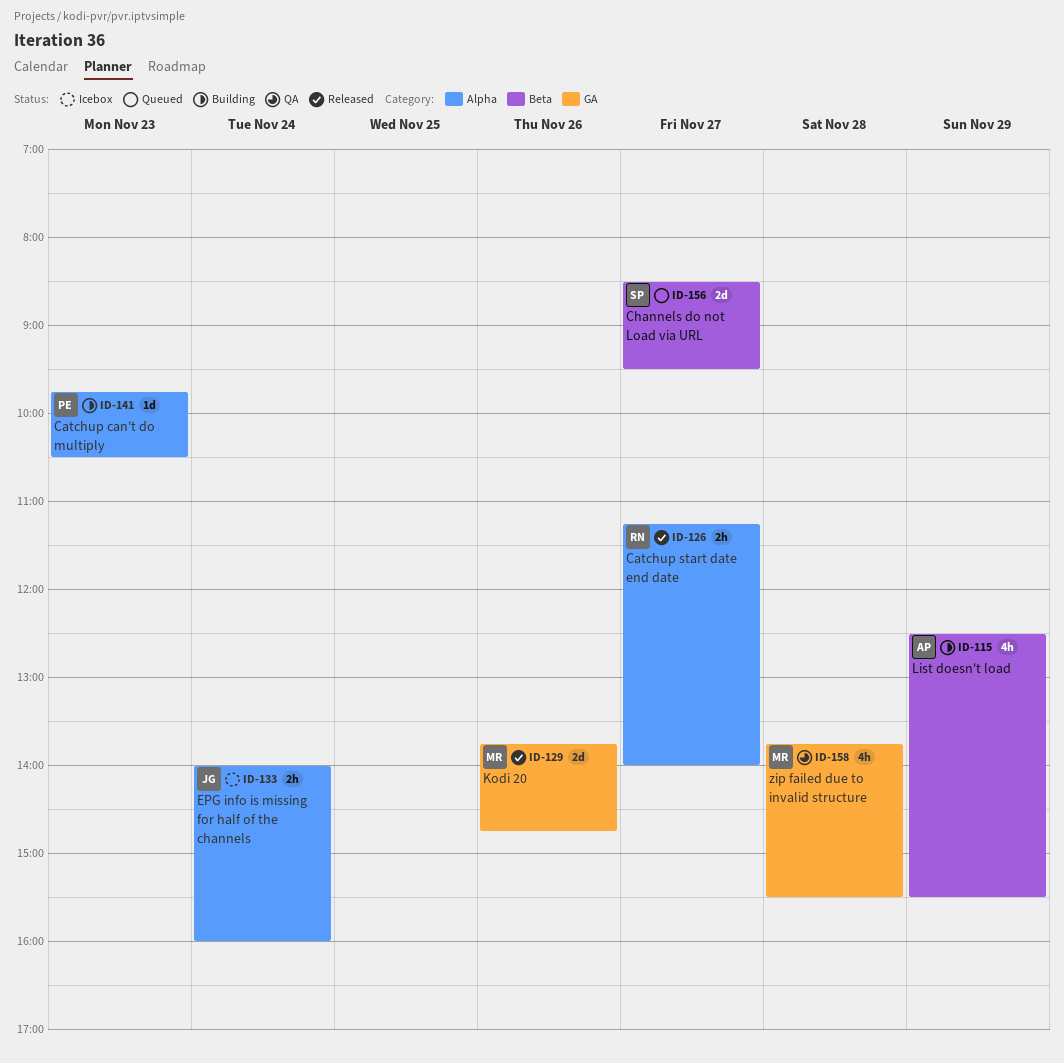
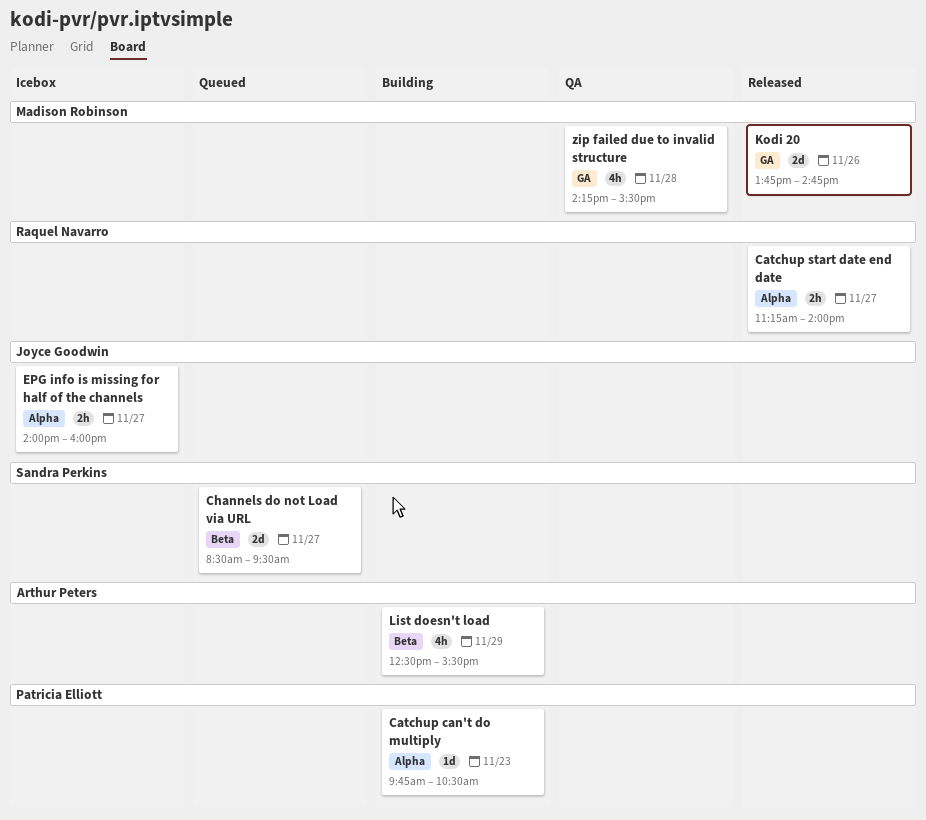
EPG info is missing for half of the channels, day: Nov 24 -> Nov 27
zip failed due to invalid structure, begins: 13:45 -> 14:15

